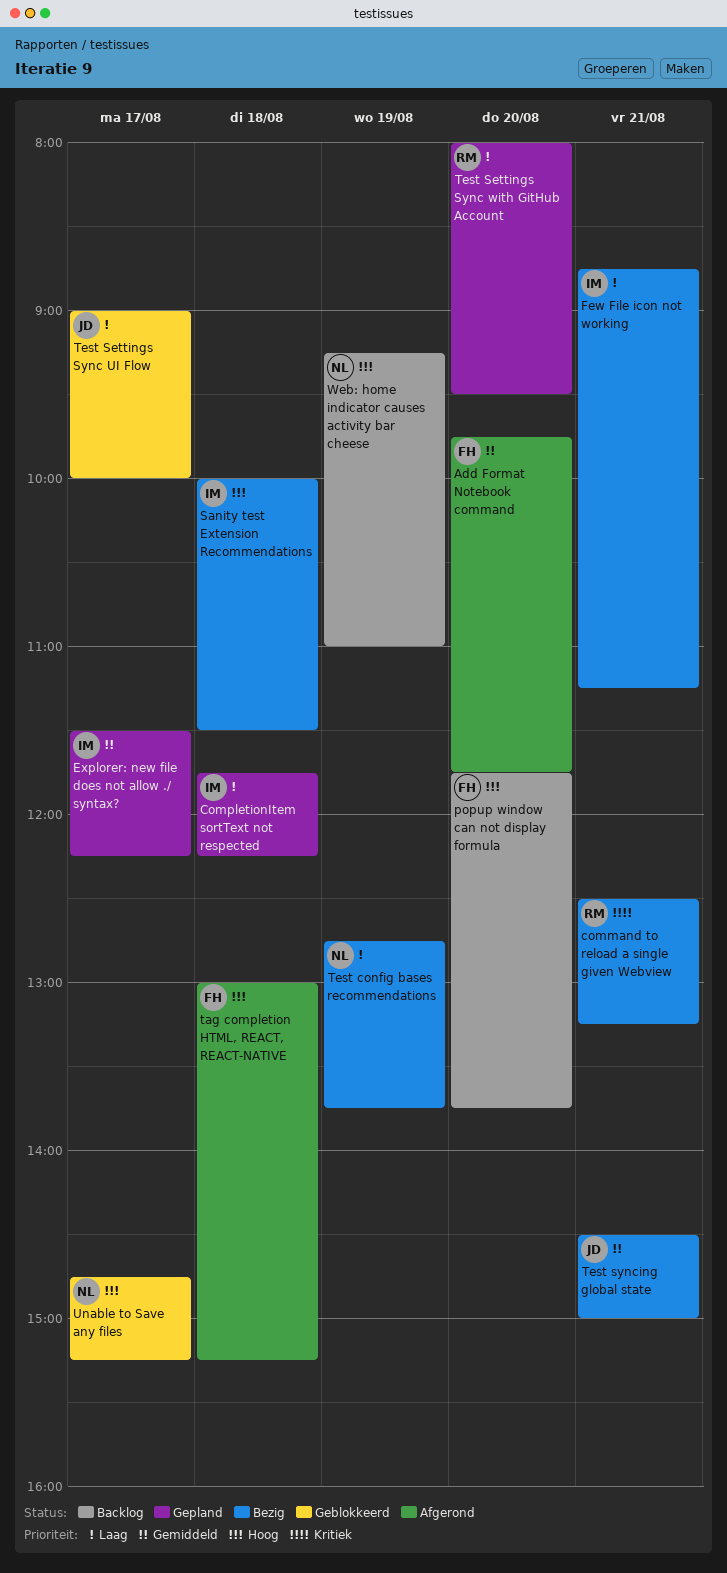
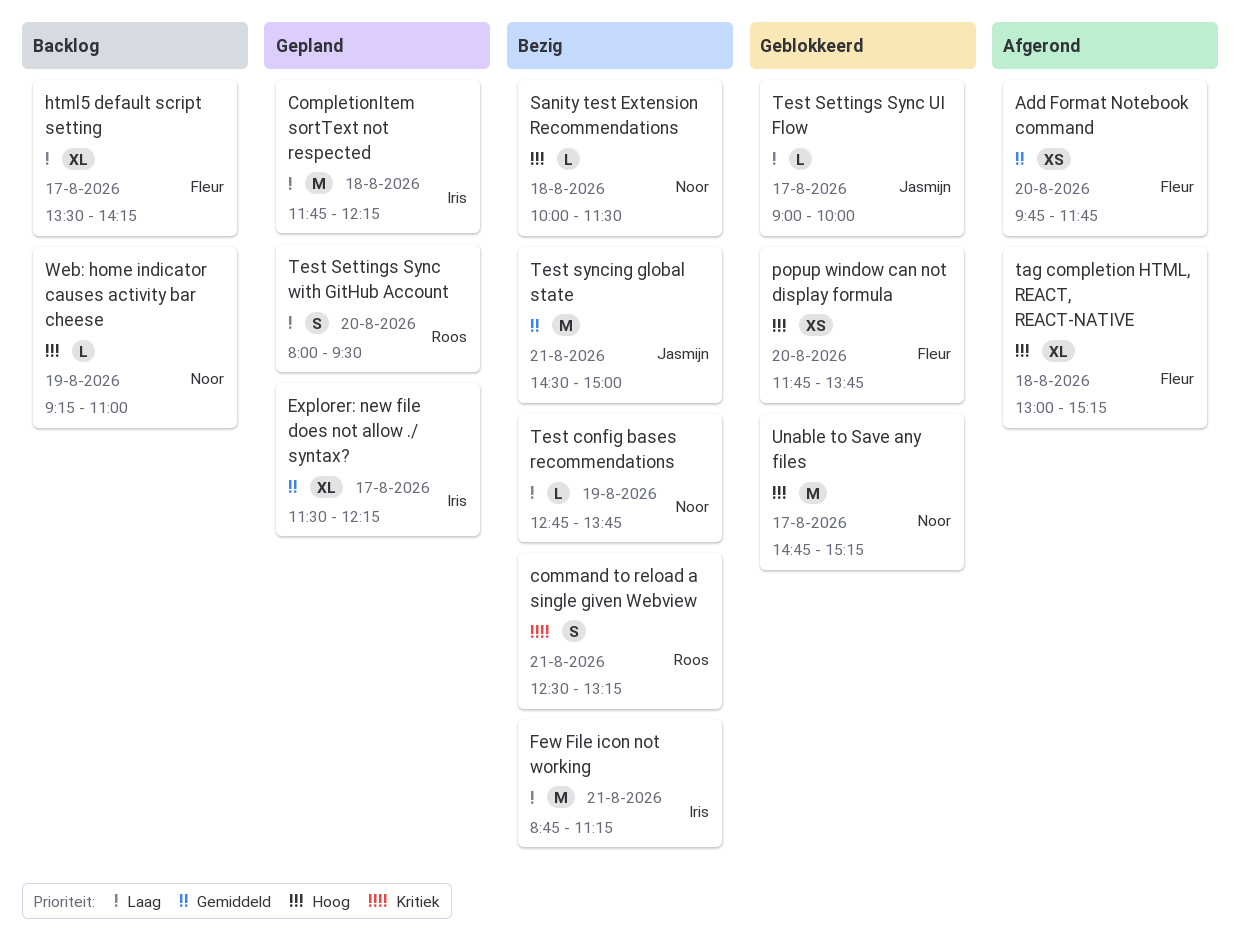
html5 default script setting: none -> present
popup window can not display formula, status: Backlog -> Geblokkeerd
Sanity test Extension Recommendations, owner: Iris -> Noor

